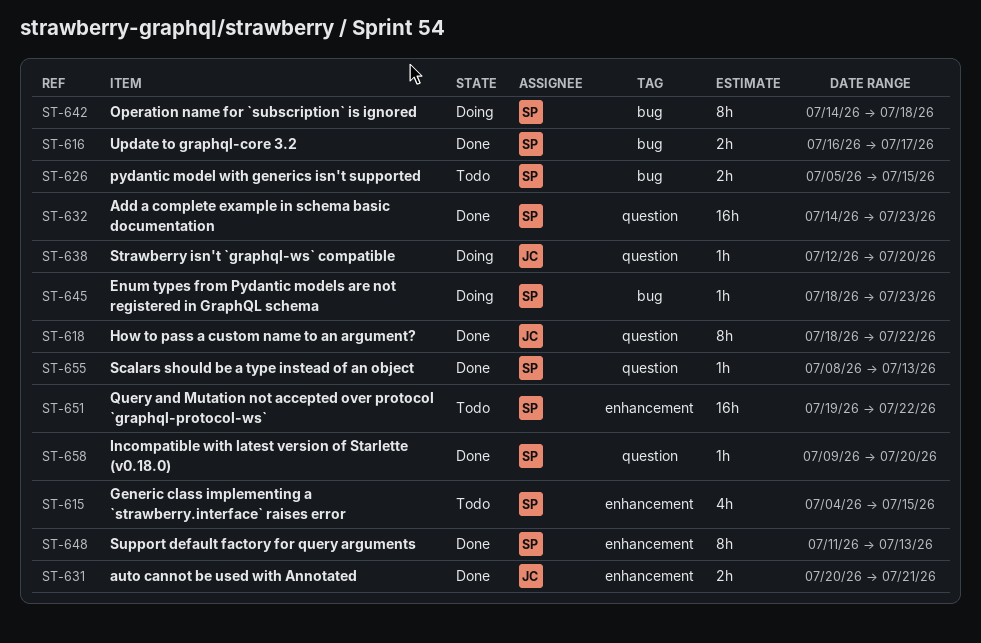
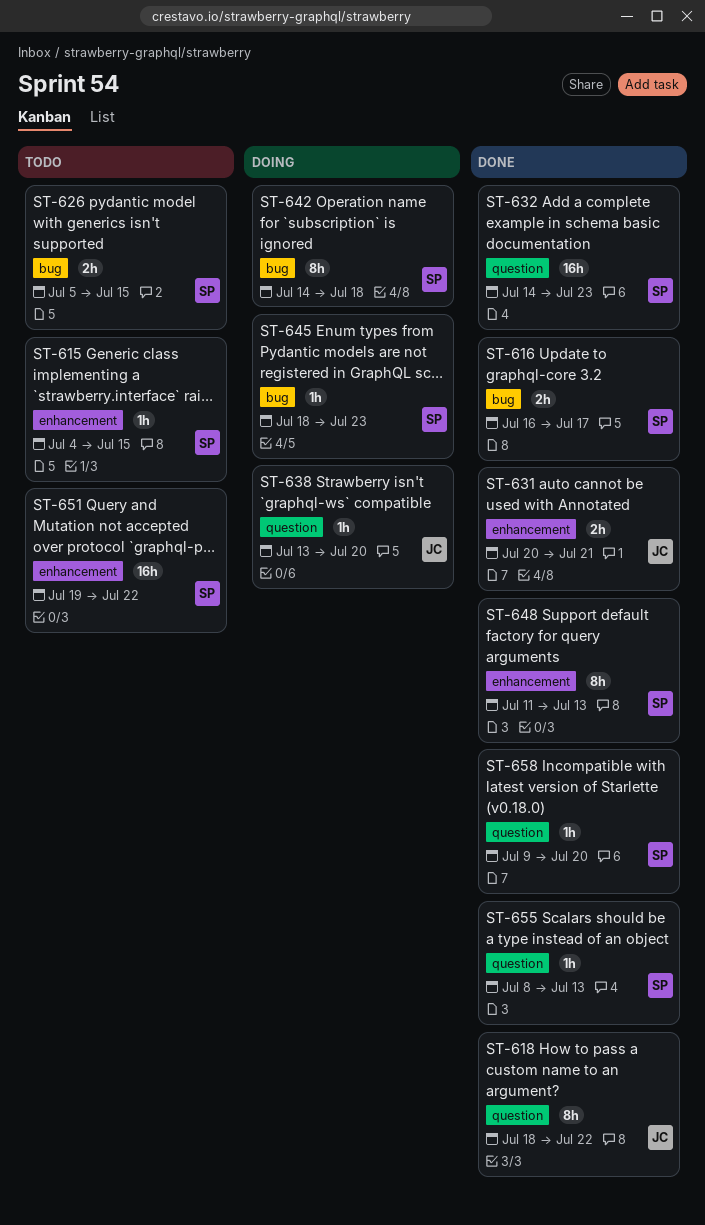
ST-615, estimate: 4h -> 1h
ST-638, start: Jul 12 -> Jul 13

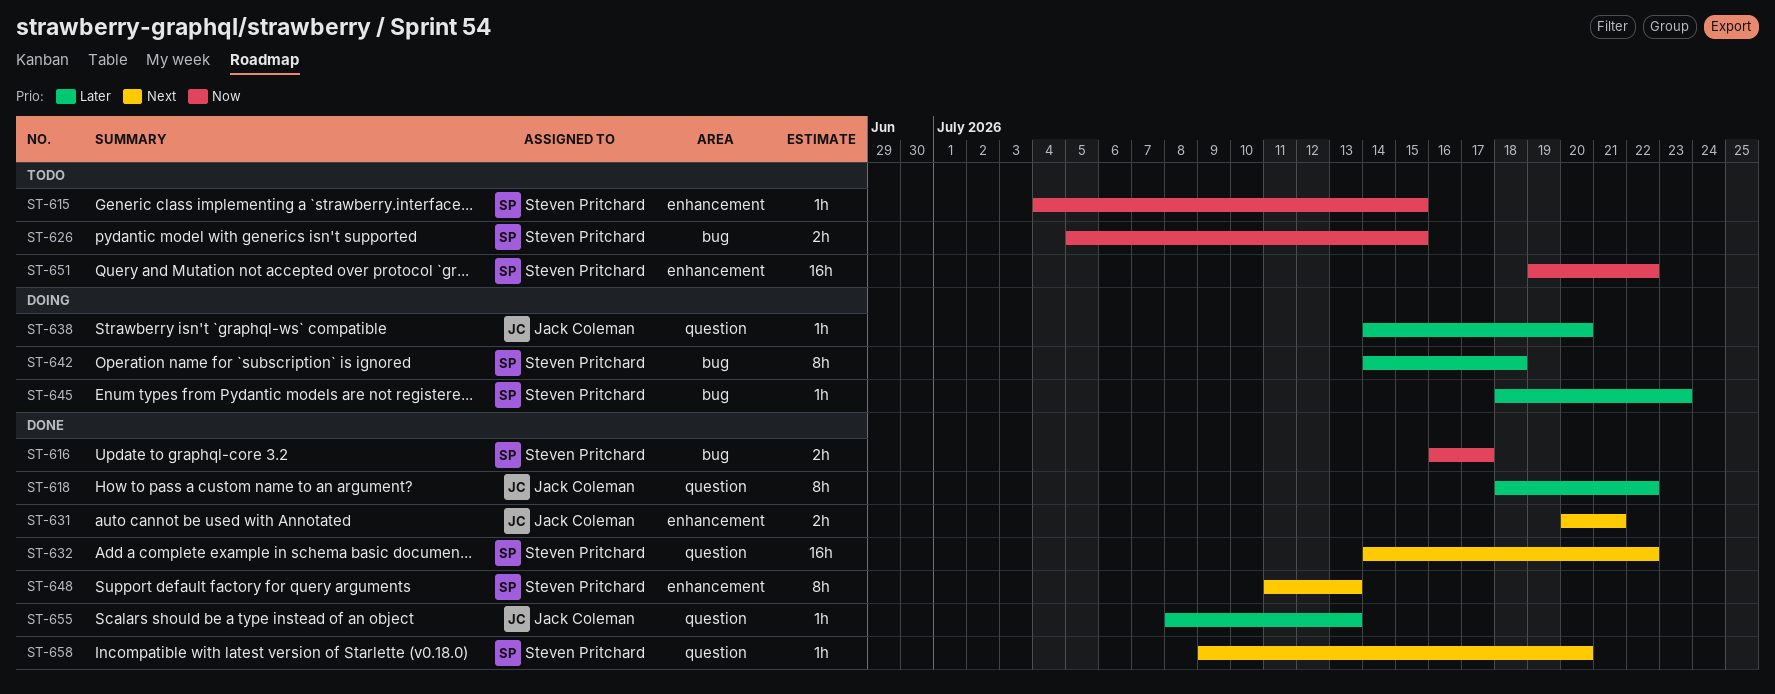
ST-632, due: Jul 23 -> Jul 22
ST-638, start: Jul 13 -> Jul 14
ST-655, owner: Steven Pritchard -> Jack Coleman

